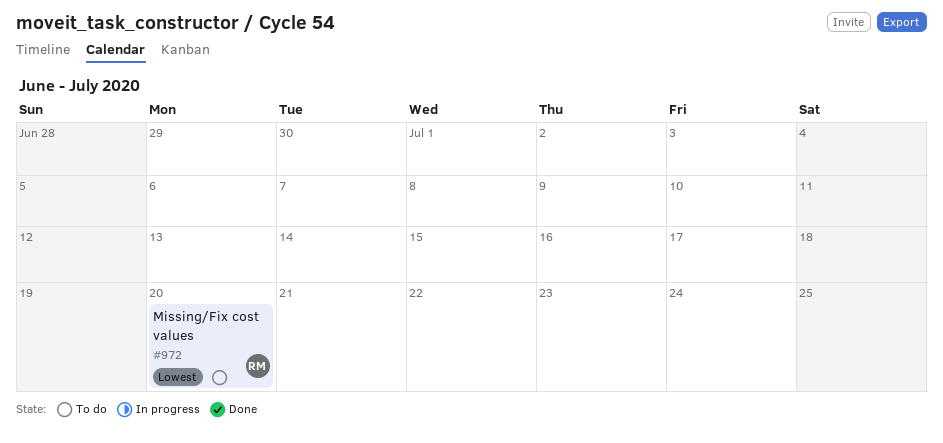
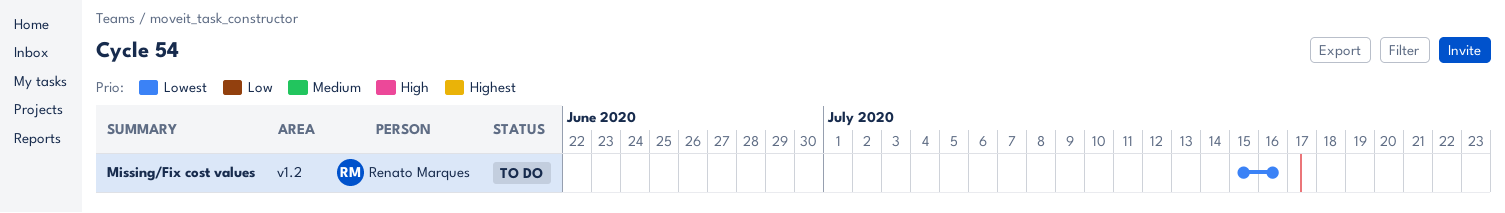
Missing/Fix cost values, due: Jul 20 -> Jul 16

